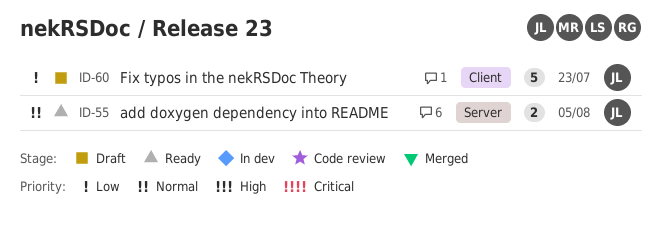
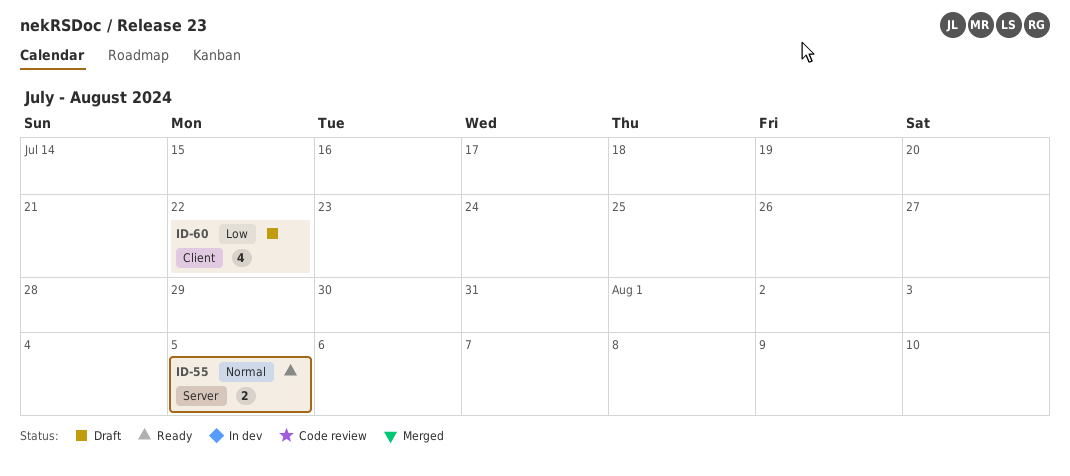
ID-60, estimate: 5 -> 4
ID-60, due: Jul 23 -> Jul 22

